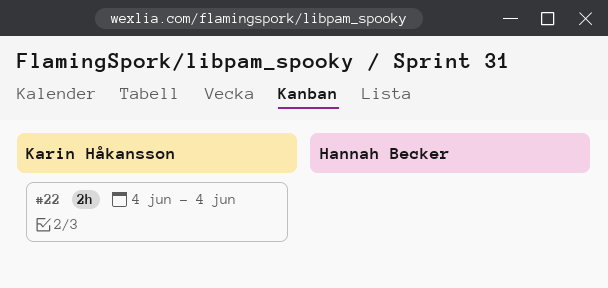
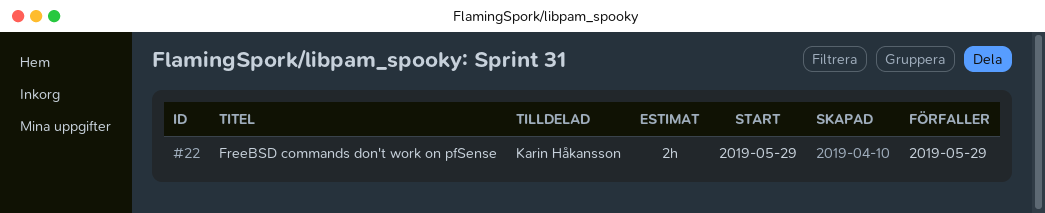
#22, start: Jun 4 -> May 29
#22, due: Jun 4 -> May 29

